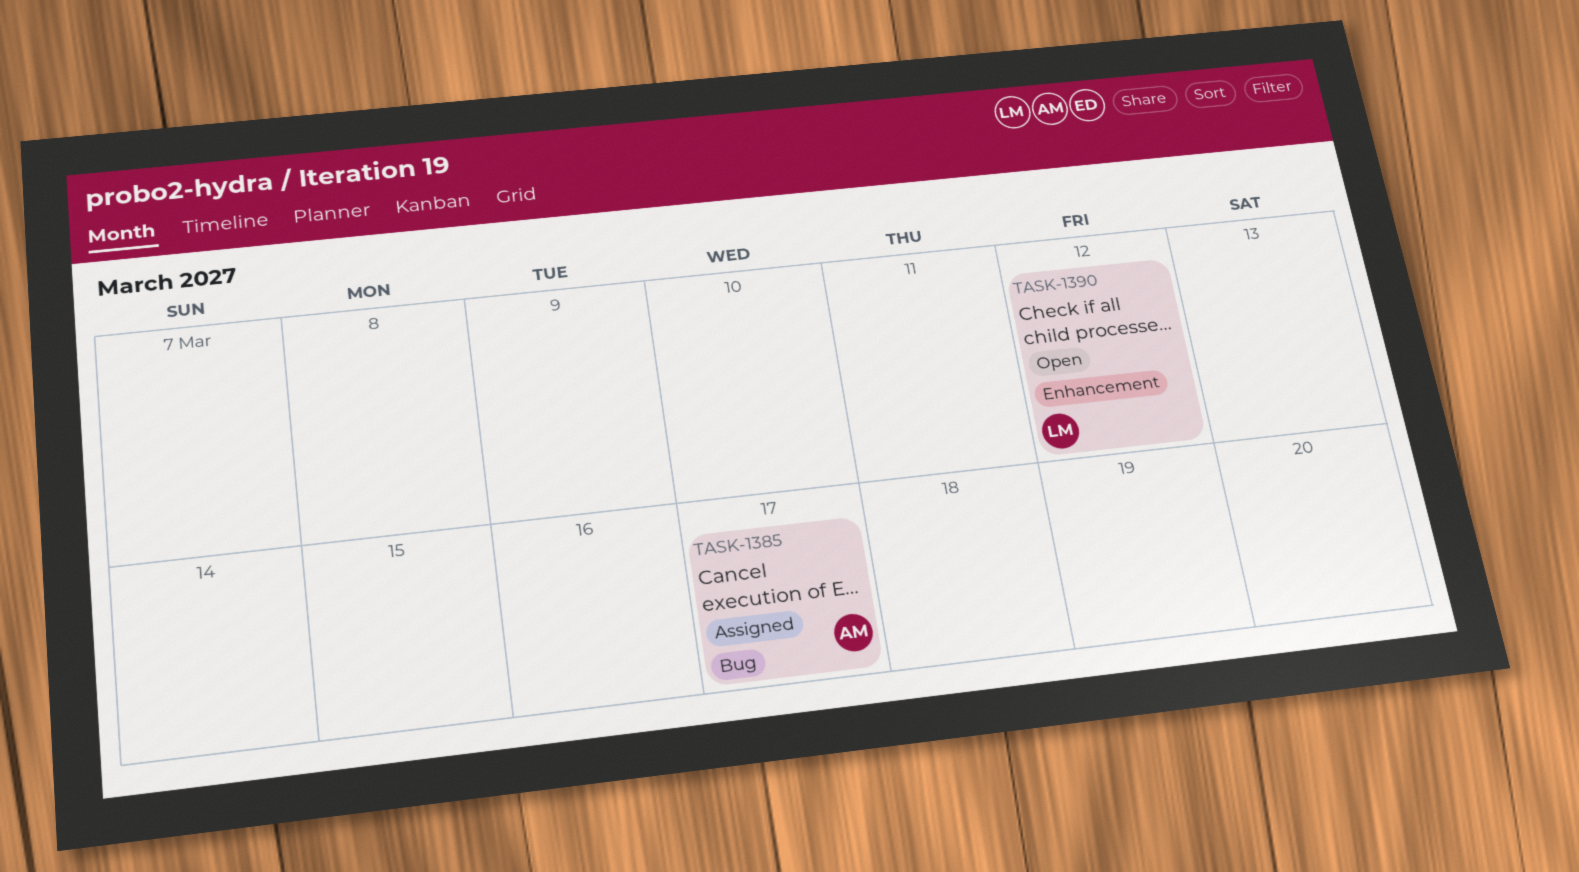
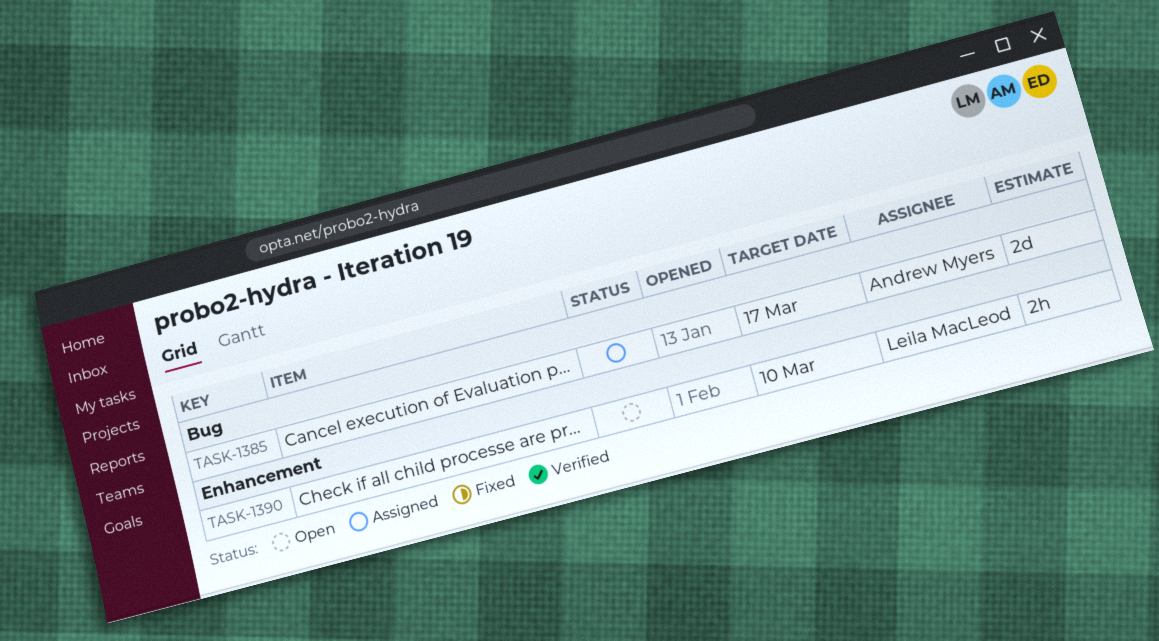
TASK-1390, due: Mar 12 -> Mar 10

